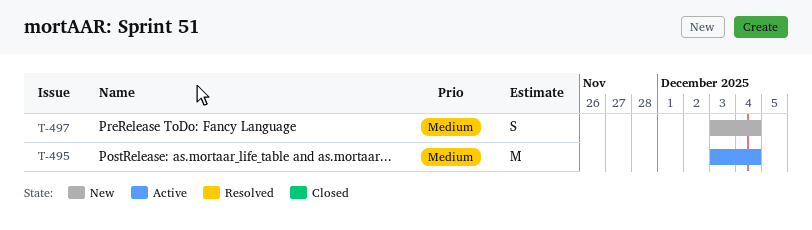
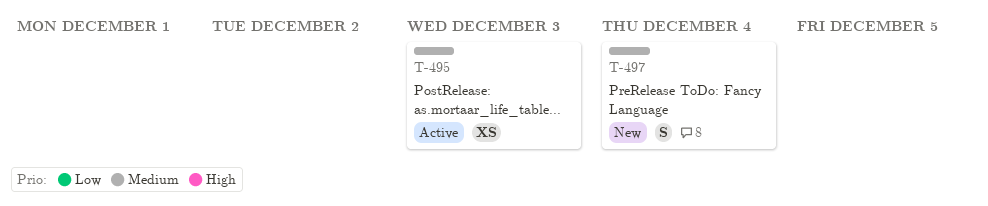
T-495, estimate: M -> XS
T-495, due: Dec 4 -> Dec 3

